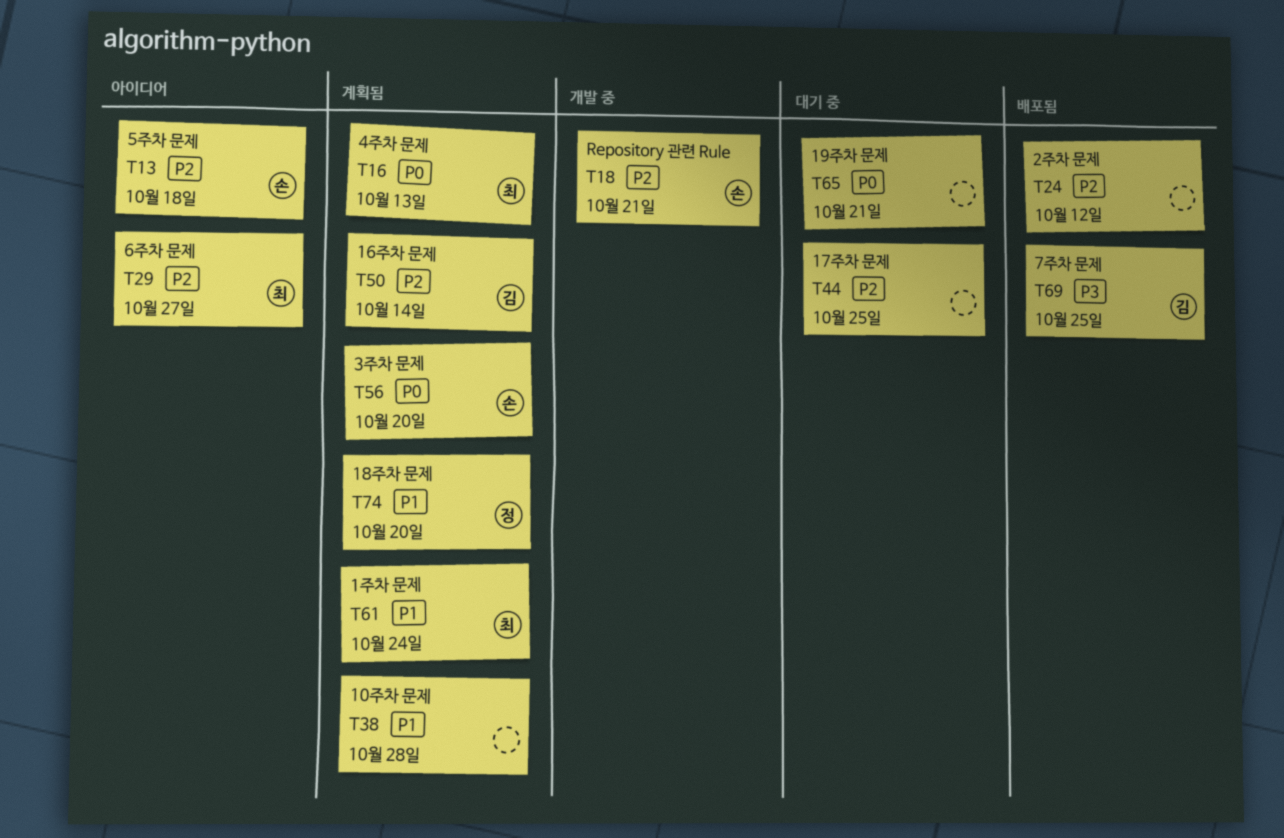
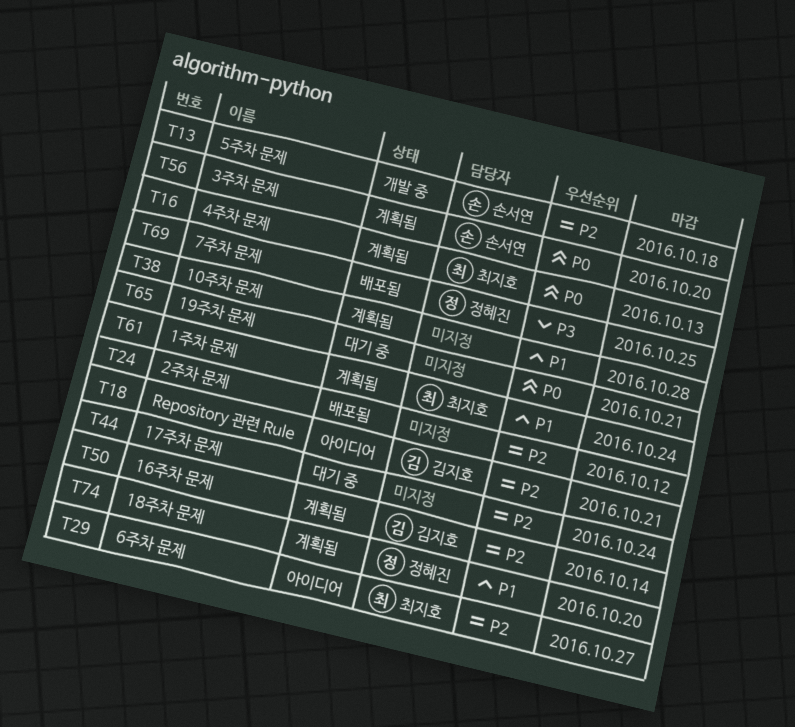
T13, status: 아이디어 -> 개발 중
T18, status: 개발 중 -> 아이디어
T18, owner: 손서연 -> 김지호
T44, due: Oct 25 -> Oct 24
T69, owner: 김지호 -> 정혜진

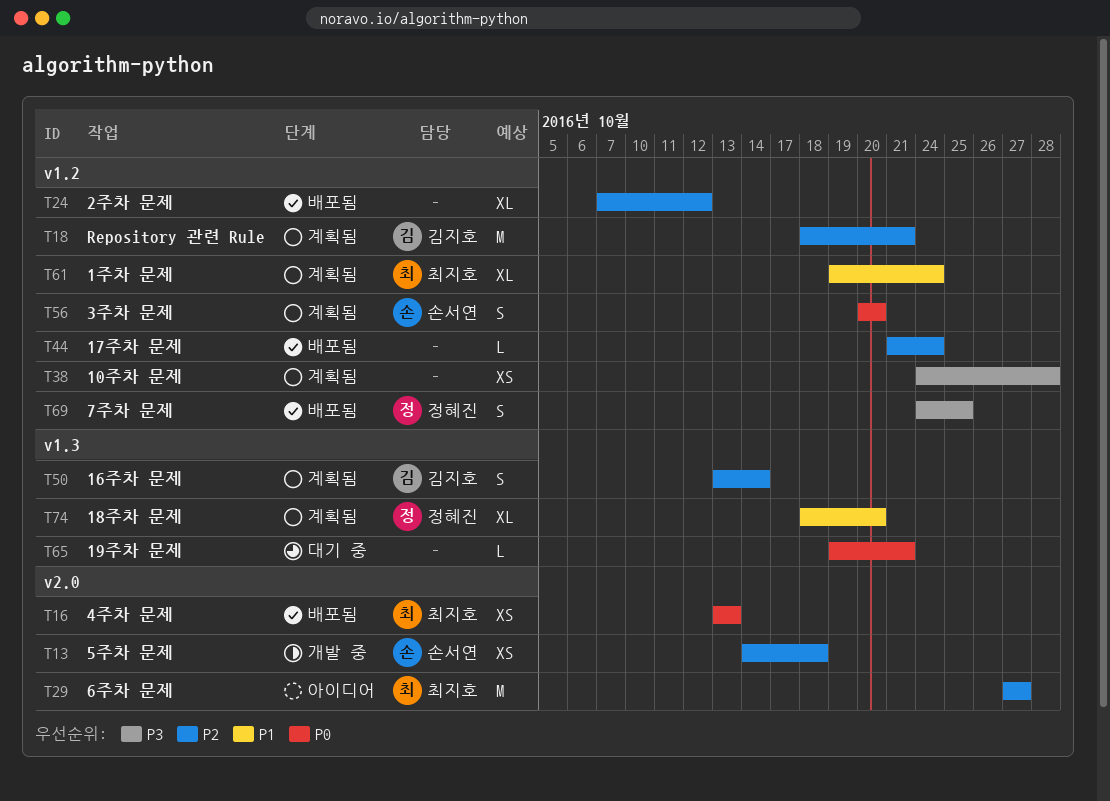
T16, status: 계획됨 -> 배포됨
T18, status: 아이디어 -> 계획됨
T38, priority: P1 -> P3
T44, status: 대기 중 -> 배포됨

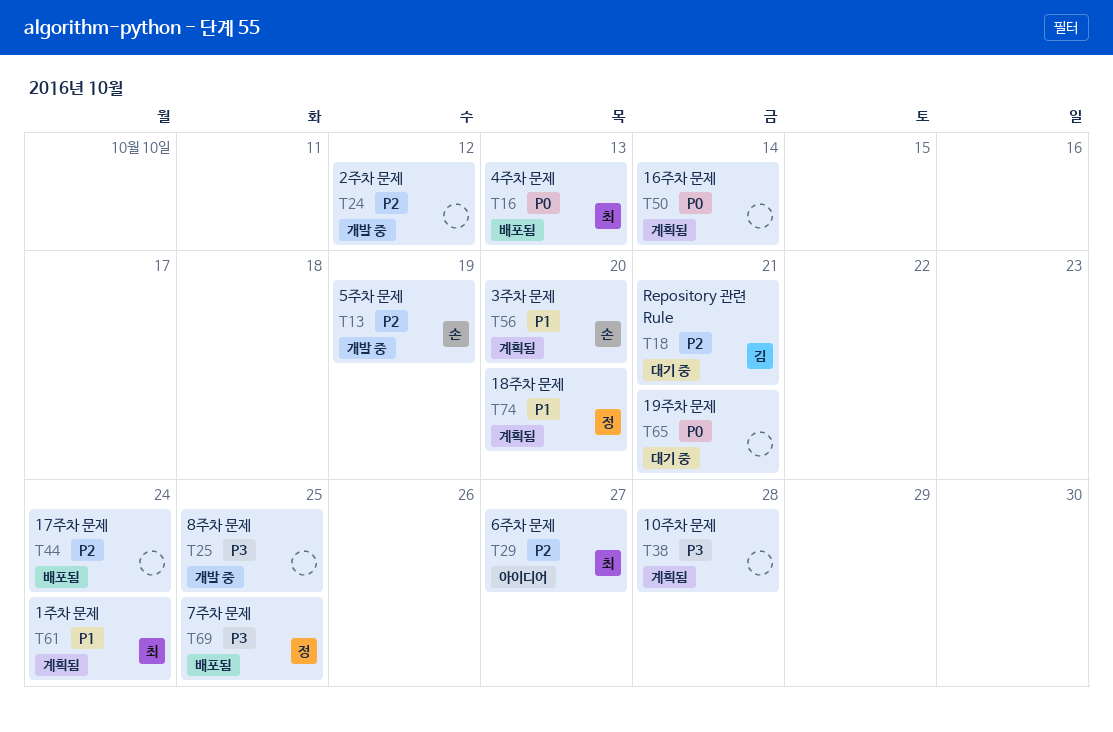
T13, due: Oct 18 -> Oct 19
T18, status: 계획됨 -> 대기 중
T24, status: 배포됨 -> 개발 중
T25: none -> present
T50, owner: 김지호 -> none
T50, priority: P2 -> P0
T56, priority: P0 -> P1

